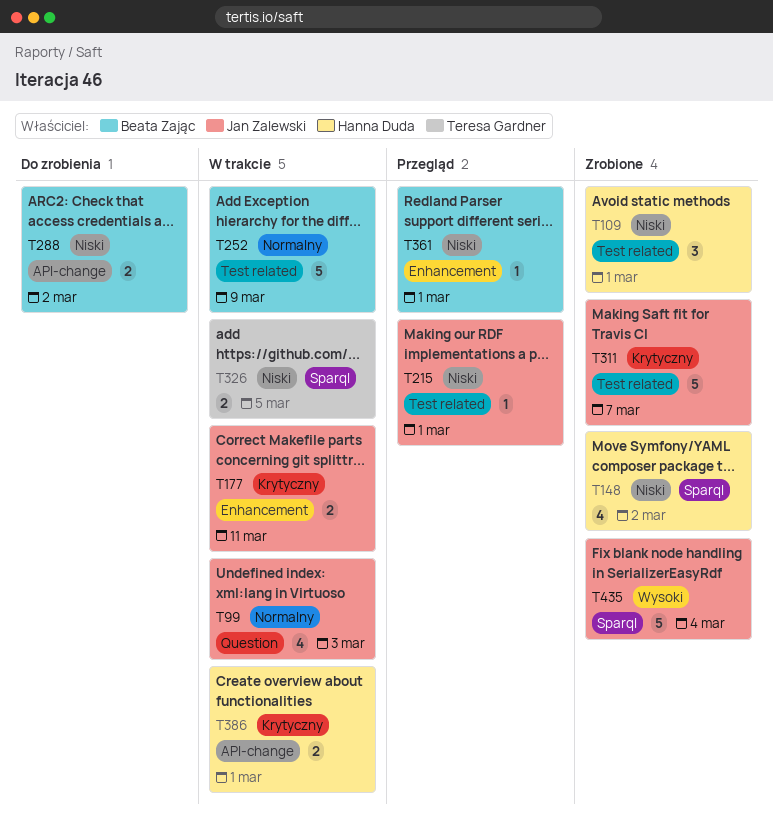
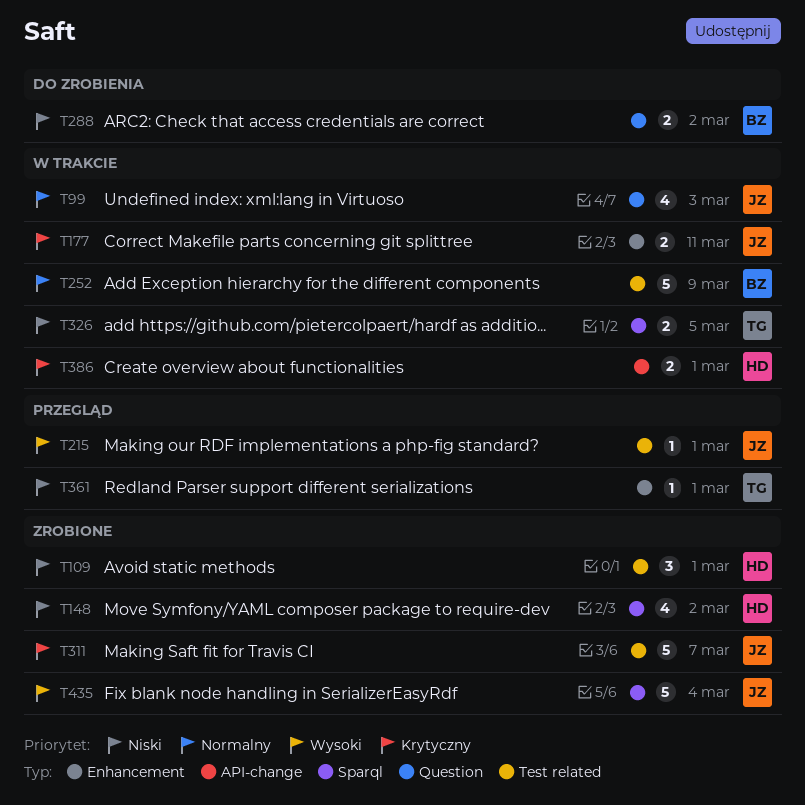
T215, priority: Niski -> Wysoki
T288, label: API-change -> Question
T361, owner: Beata Zając -> Teresa Gardner

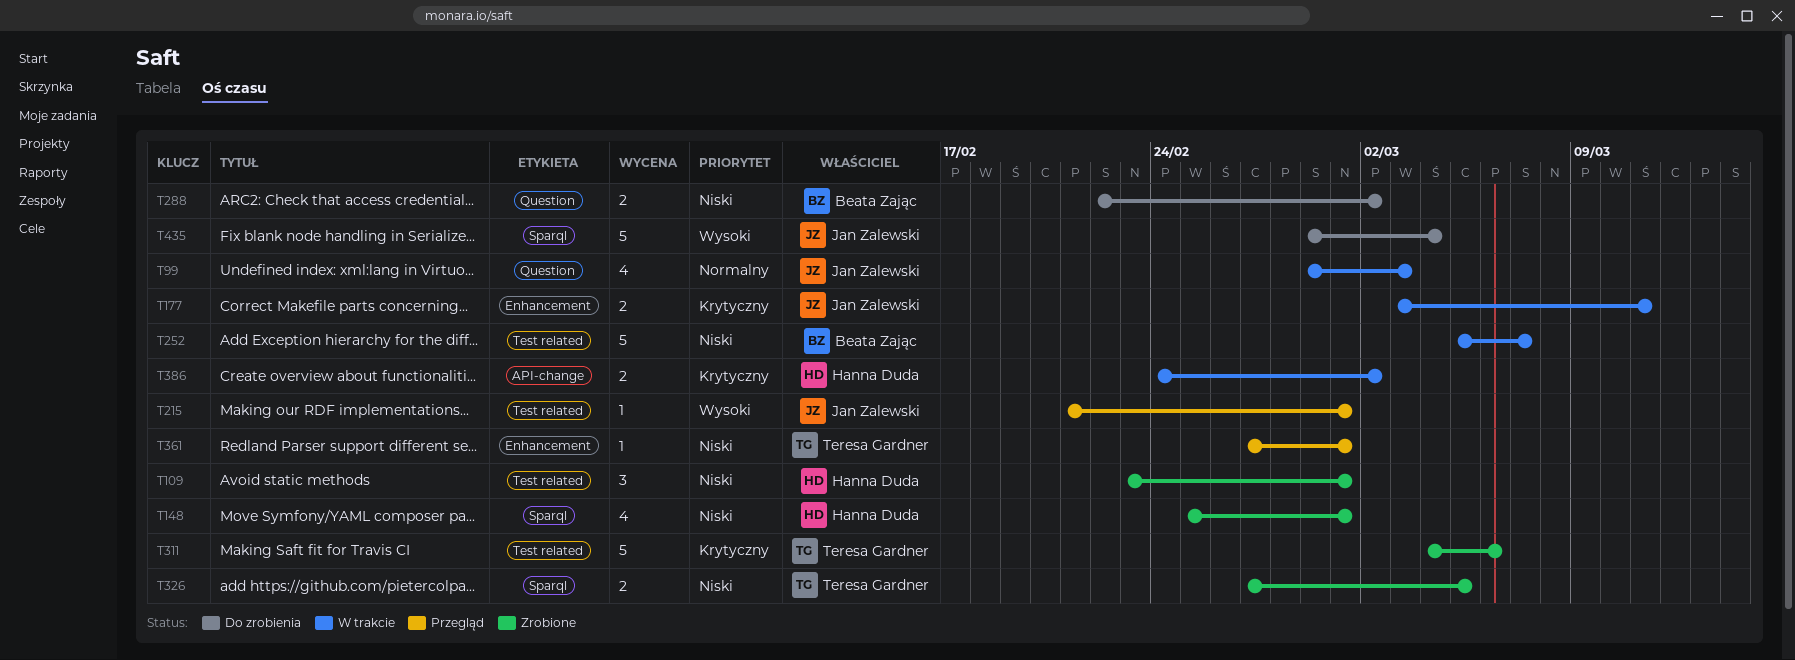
T148, due: Mar 2 -> Mar 1
T252, priority: Normalny -> Niski
T252, due: Mar 9 -> Mar 7
T311, owner: Jan Zalewski -> Teresa Gardner
T311, due: Mar 7 -> Mar 6
T326, status: W trakcie -> Zrobione
T386, due: Mar 1 -> Mar 2
T435, status: Zrobione -> Do zrobienia

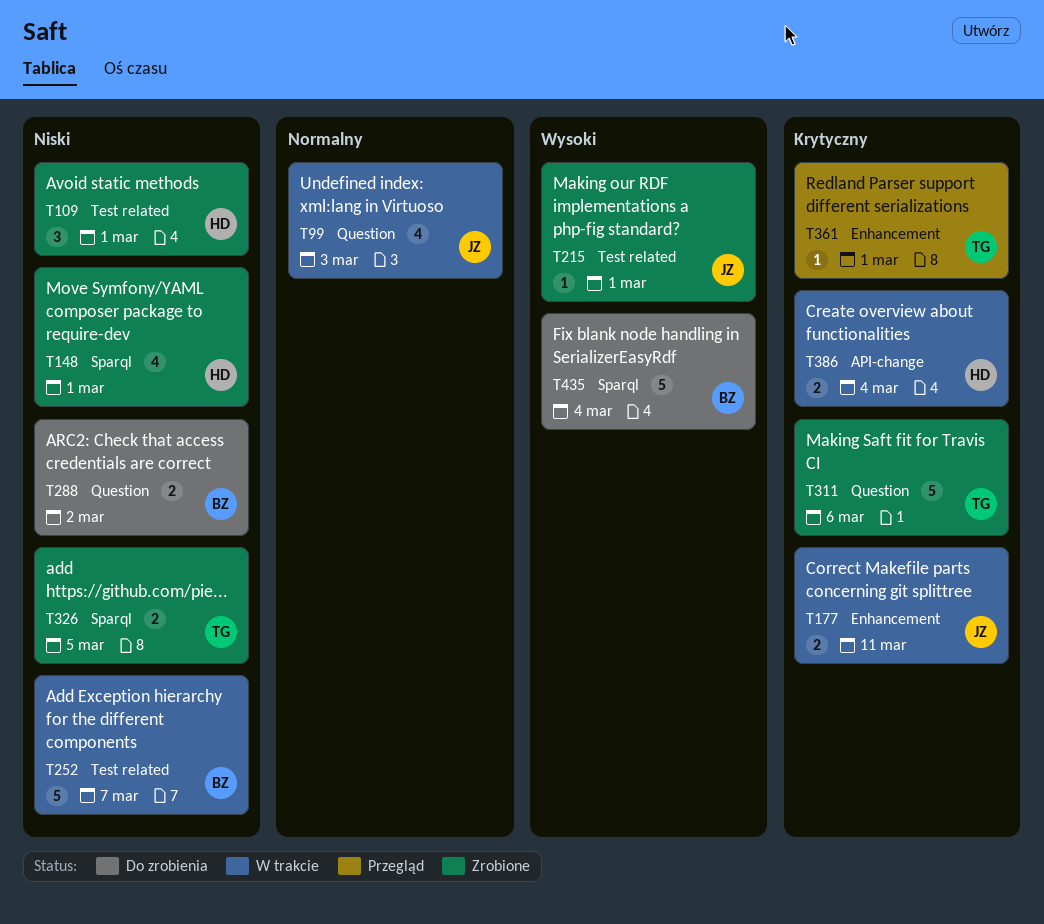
T215, status: Przegląd -> Zrobione
T311, label: Test related -> Question
T361, priority: Niski -> Krytyczny
T386, due: Mar 2 -> Mar 4
T435, owner: Jan Zalewski -> Beata Zając

